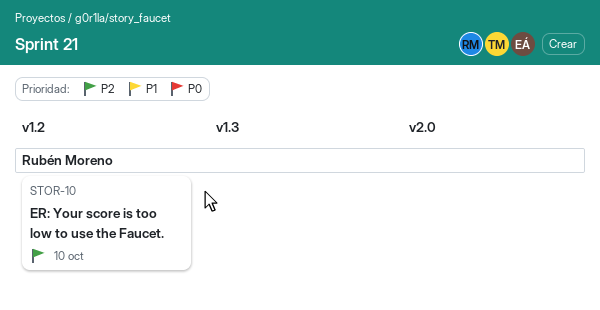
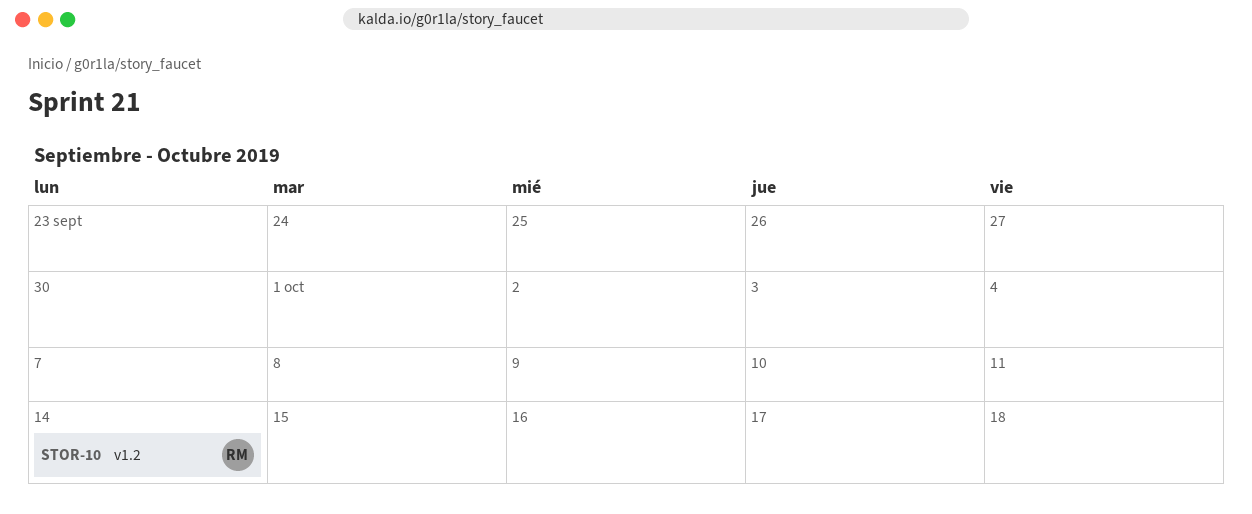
STOR-10, due: Oct 10 -> Oct 14

